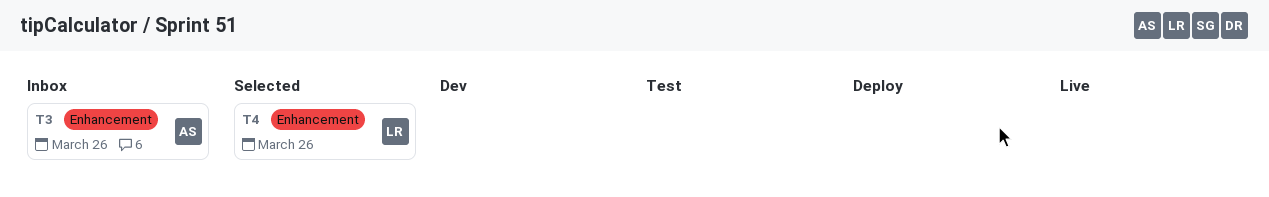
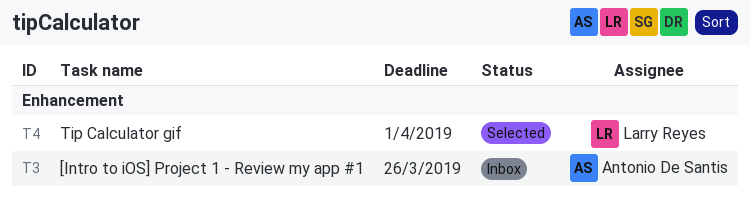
T4, due: Mar 26 -> Apr 1

